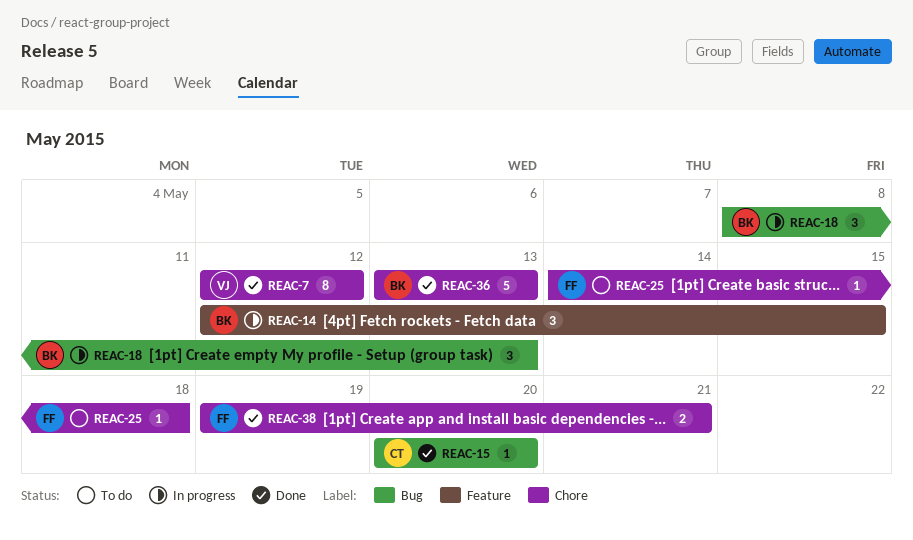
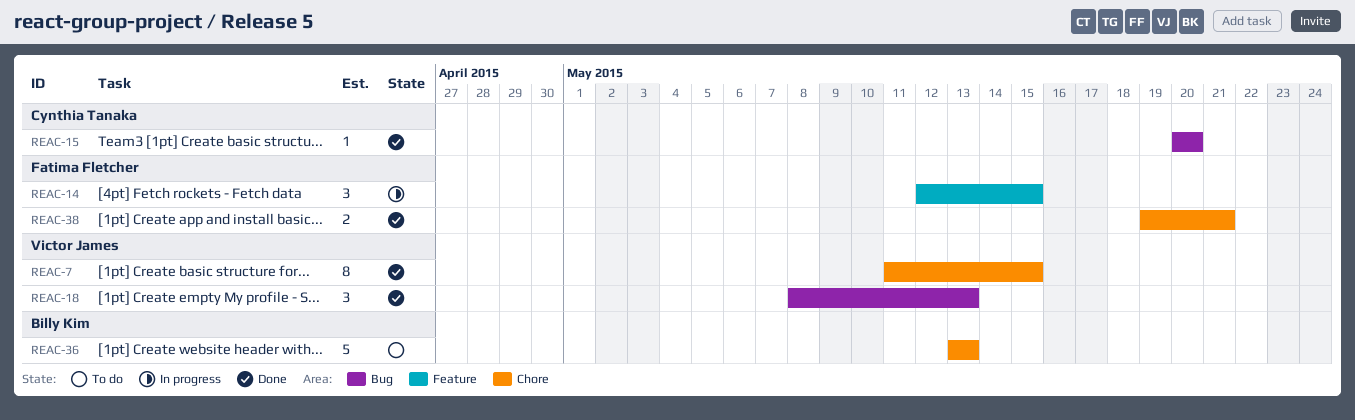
REAC-7, start: May 12 -> May 11
REAC-7, due: May 12 -> May 15
REAC-14, owner: Billy Kim -> Fatima Fletcher
REAC-18, status: In progress -> Done
REAC-18, owner: Billy Kim -> Victor James
REAC-25: present -> none
REAC-36, status: Done -> To do

